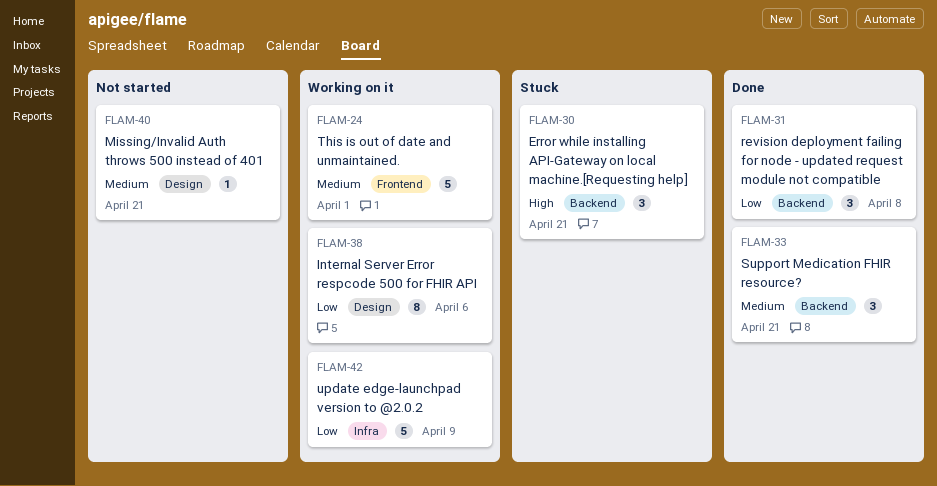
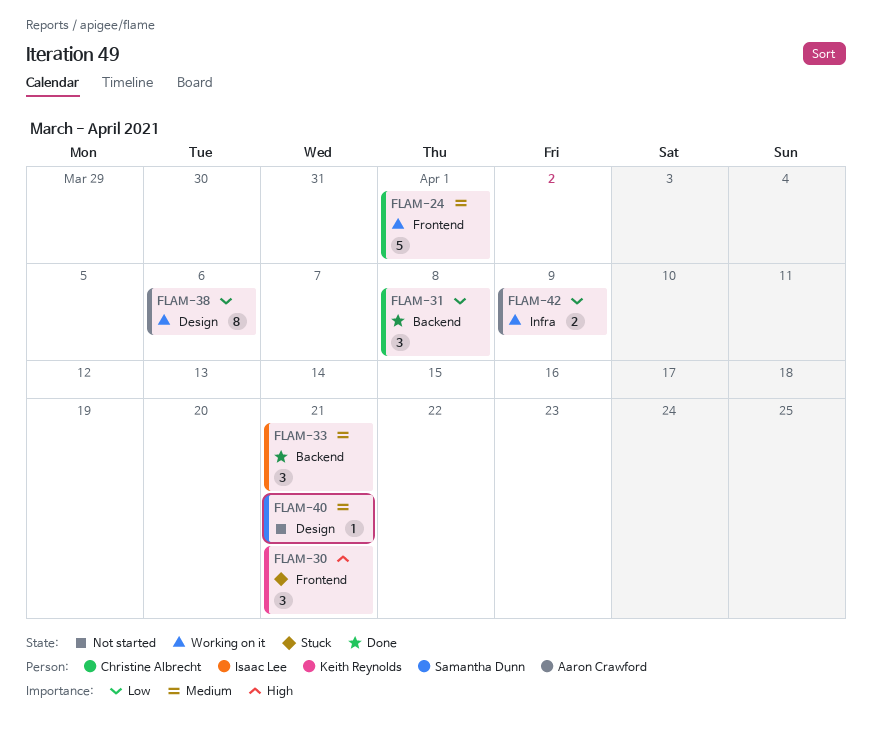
FLAM-30, label: Backend -> Frontend
FLAM-42, estimate: 5 -> 2

